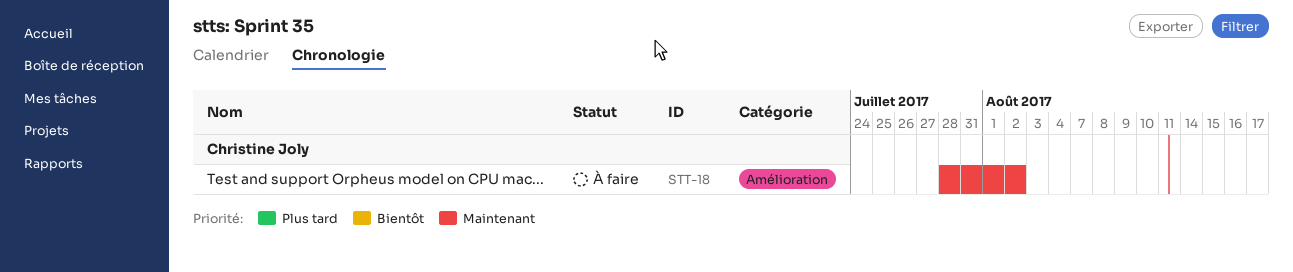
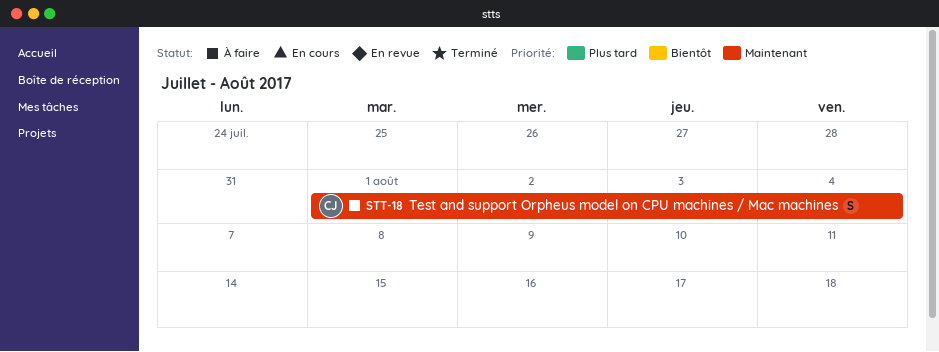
STT-18, start: Jul 28 -> Aug 1
STT-18, due: Aug 2 -> Aug 4

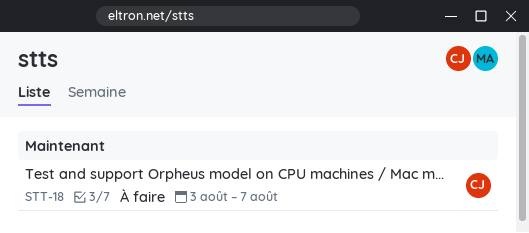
STT-18, start: Aug 1 -> Aug 3
STT-18, due: Aug 4 -> Aug 7

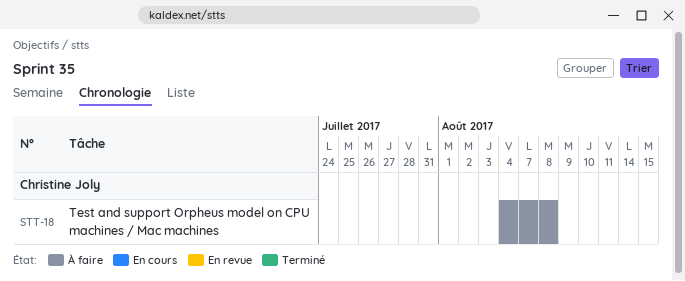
STT-18, start: Aug 3 -> Aug 4
STT-18, due: Aug 7 -> Aug 8

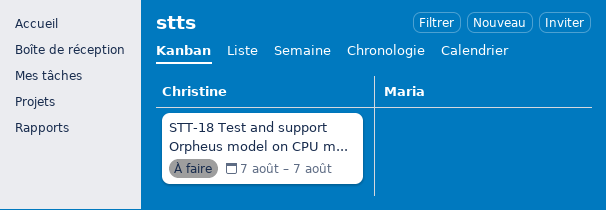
STT-18, start: Aug 4 -> Aug 7
STT-18, due: Aug 8 -> Aug 7

